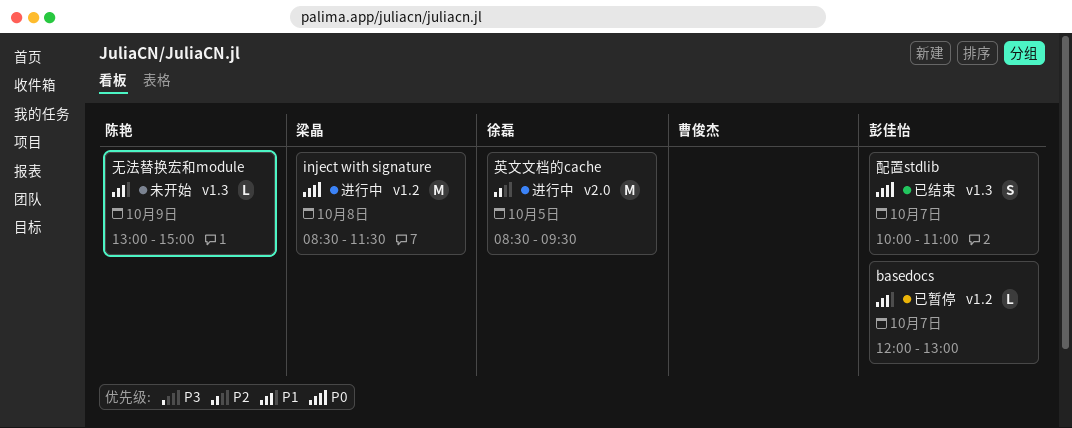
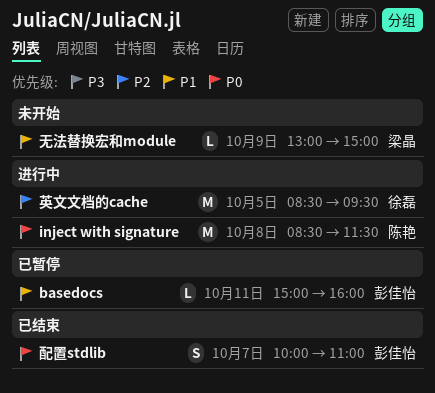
basedocs, day: Oct 7 -> Oct 11
basedocs, begins: 12:00 -> 15:00
basedocs, ends: 13:00 -> 16:00
inject with signature, owner: 梁晶 -> 陈艳
无法替换宏和module, owner: 陈艳 -> 梁晶

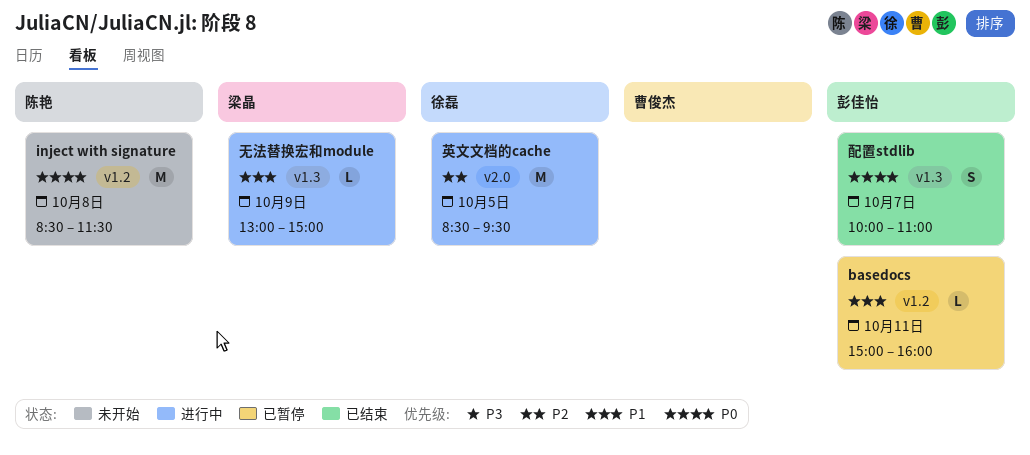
inject with signature, status: 进行中 -> 未开始
无法替换宏和module, status: 未开始 -> 进行中

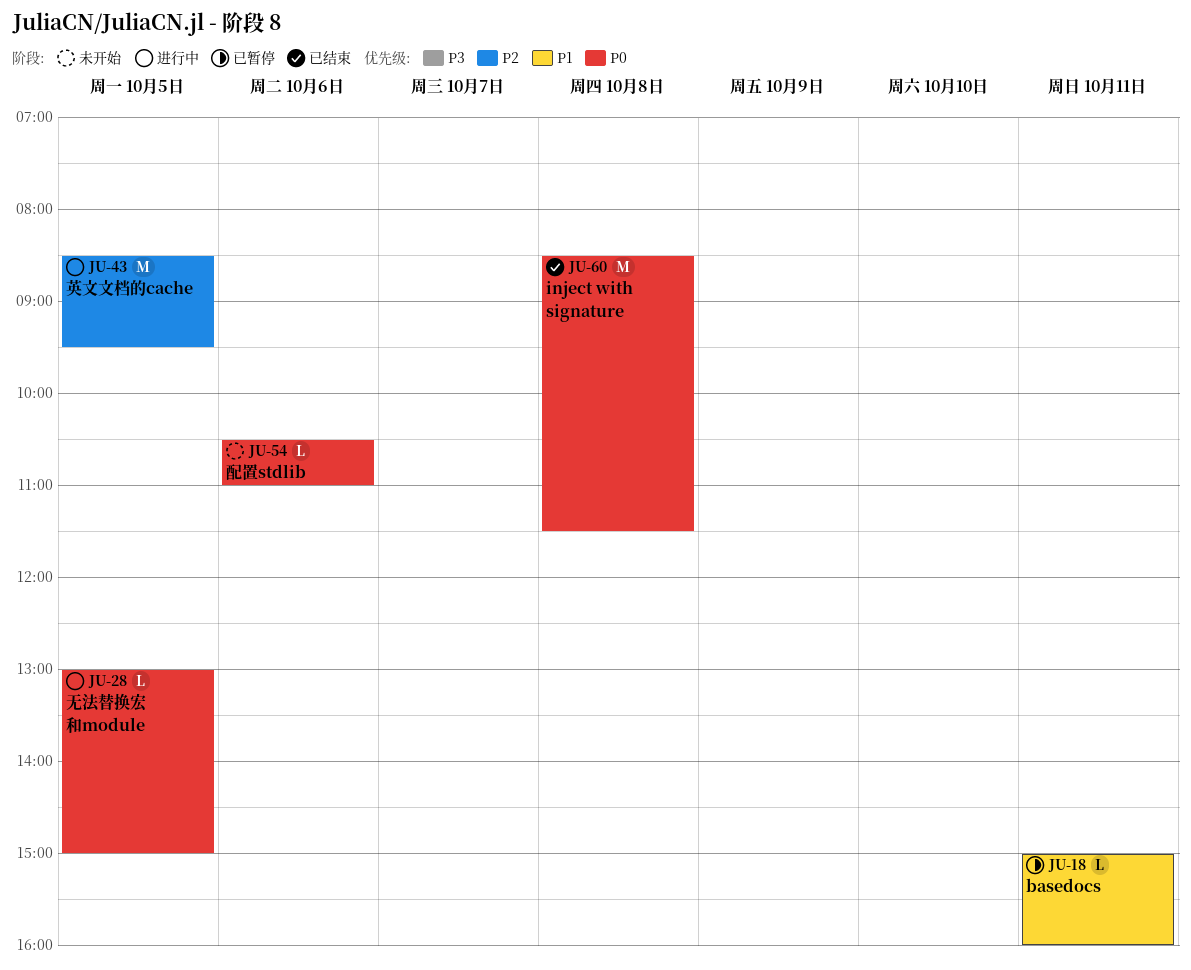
inject with signature, status: 未开始 -> 已结束
无法替换宏和module, priority: P1 -> P0
无法替换宏和module, day: Oct 9 -> Oct 5
配置stdlib, status: 已结束 -> 未开始
配置stdlib, estimate: S -> L
配置stdlib, day: Oct 7 -> Oct 6
配置stdlib, begins: 10:00 -> 10:30

